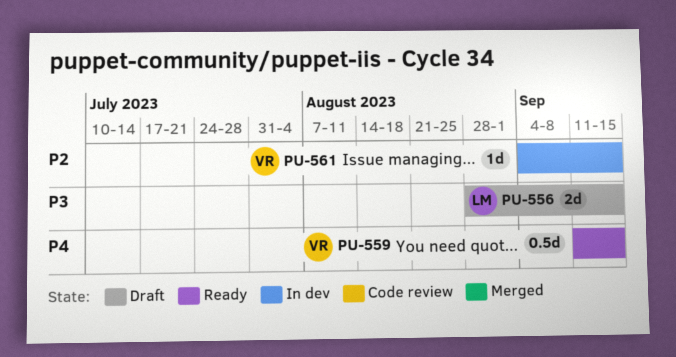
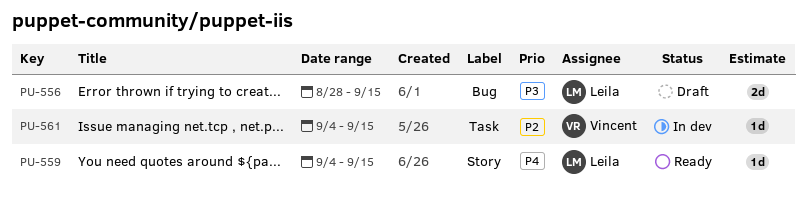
PU-559, owner: Vincent -> Leila
PU-559, estimate: 0.5d -> 1d
PU-559, start: Sep 11 -> Sep 4

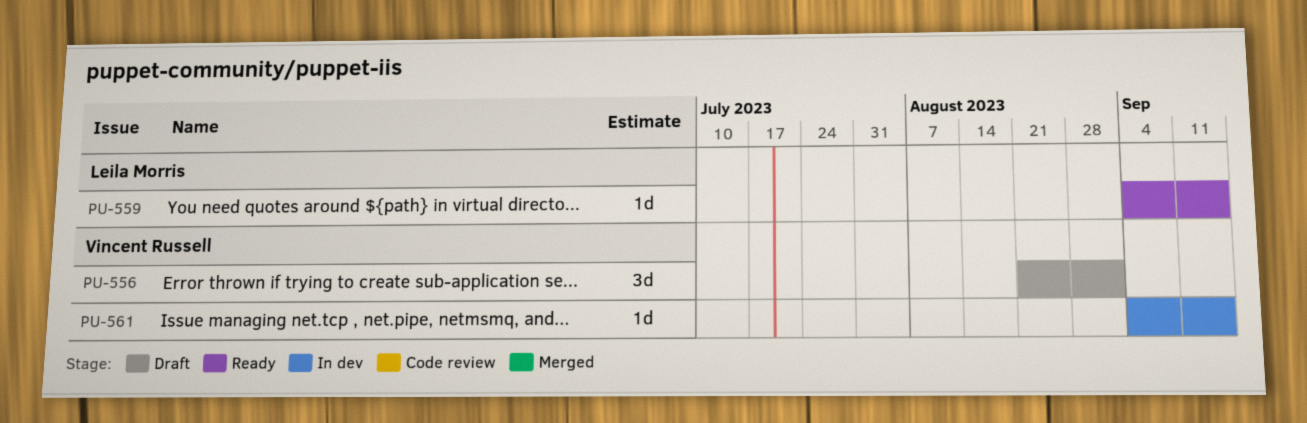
PU-556, owner: Leila Morris -> Vincent Russell
PU-556, estimate: 2d -> 3d
PU-556, start: Aug 28 -> Aug 21
PU-556, due: Sep 15 -> Sep 1

